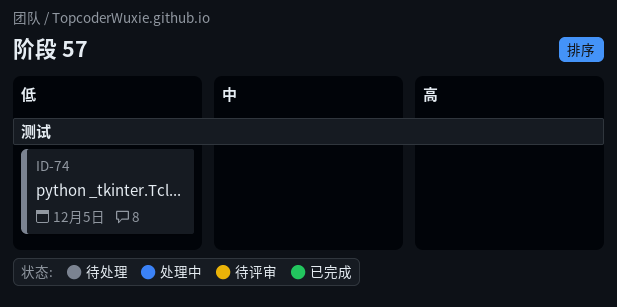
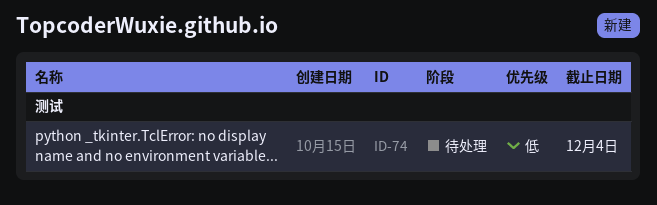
ID-74, due: Dec 5 -> Dec 4

